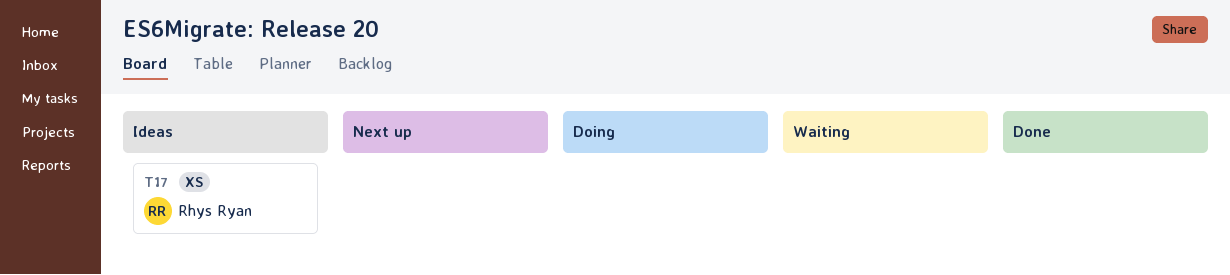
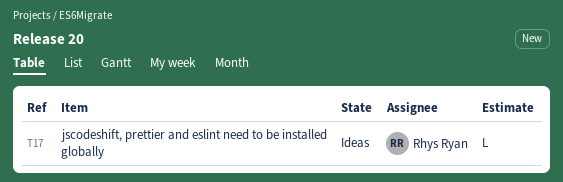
T17, estimate: XS -> L

